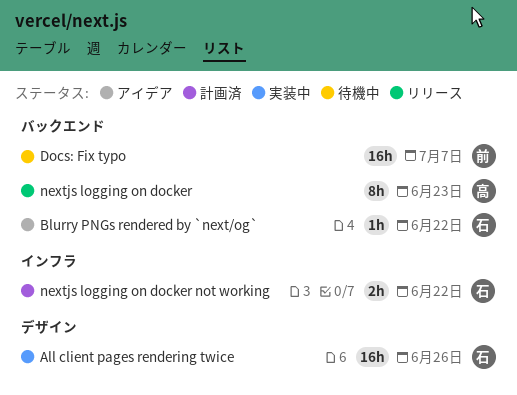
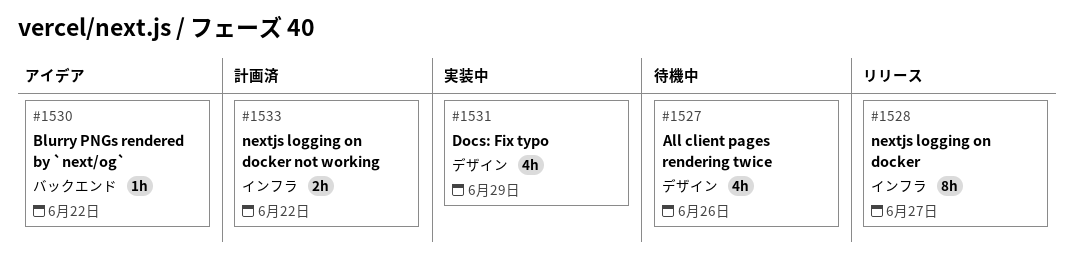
All client pages rendering twice, status: 実装中 -> 待機中
All client pages rendering twice, estimate: 16h -> 4h
Docs: Fix typo, status: 待機中 -> 実装中
Docs: Fix typo, label: バックエンド -> デザイン
Docs: Fix typo, estimate: 16h -> 4h
Docs: Fix typo, due: Jul 7 -> Jun 29
nextjs logging on docker, label: バックエンド -> インフラ
nextjs logging on docker, due: Jun 23 -> Jun 27

